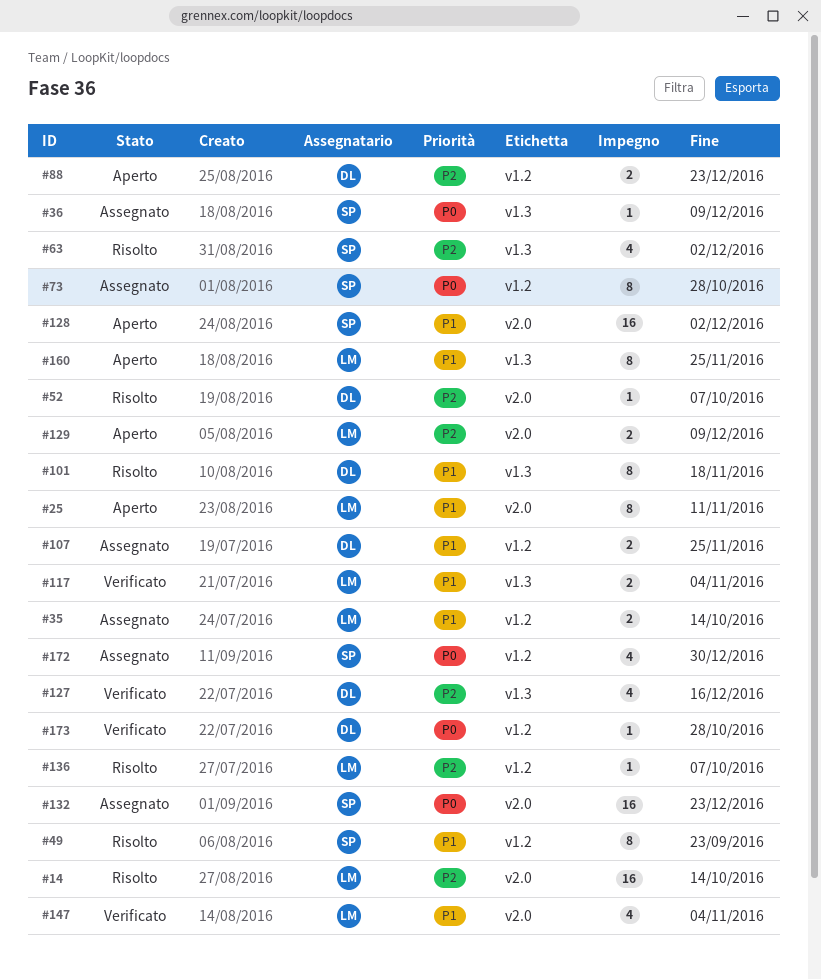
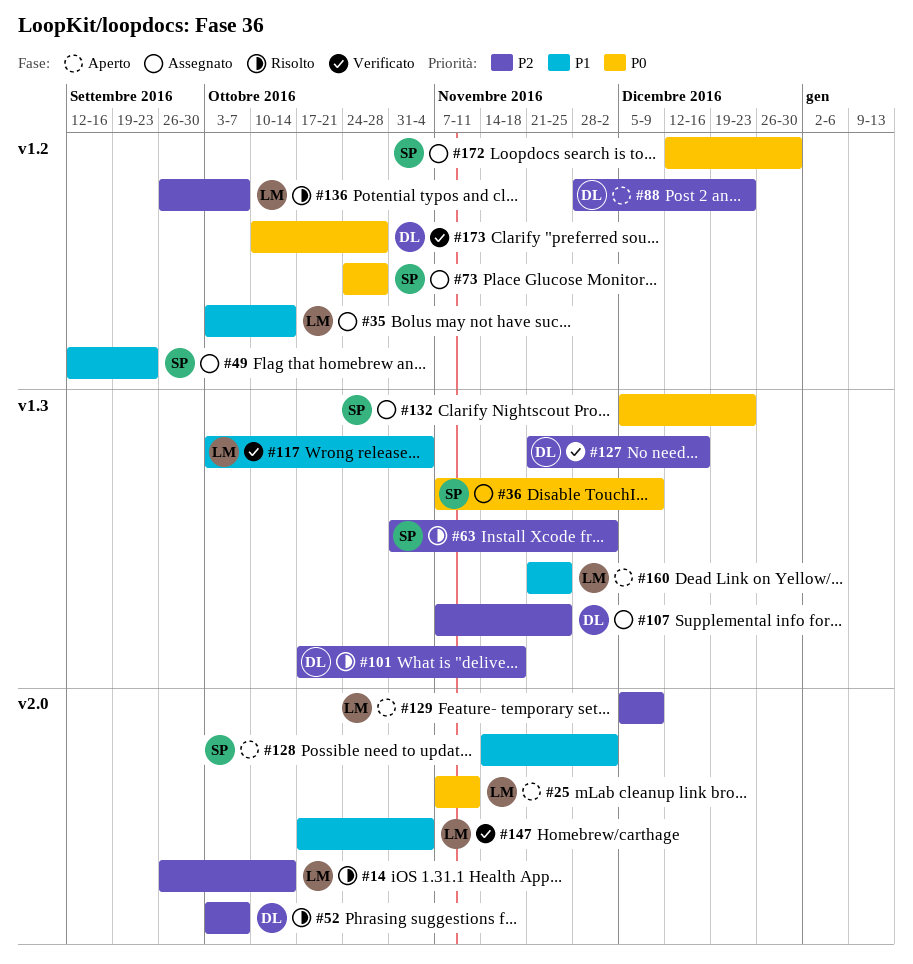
#25, priority: P1 -> P0
#49, status: Risolto -> Assegnato
#101, priority: P1 -> P2
#107, priority: P1 -> P2
#107, label: v1.2 -> v1.3
#132, label: v2.0 -> v1.3

